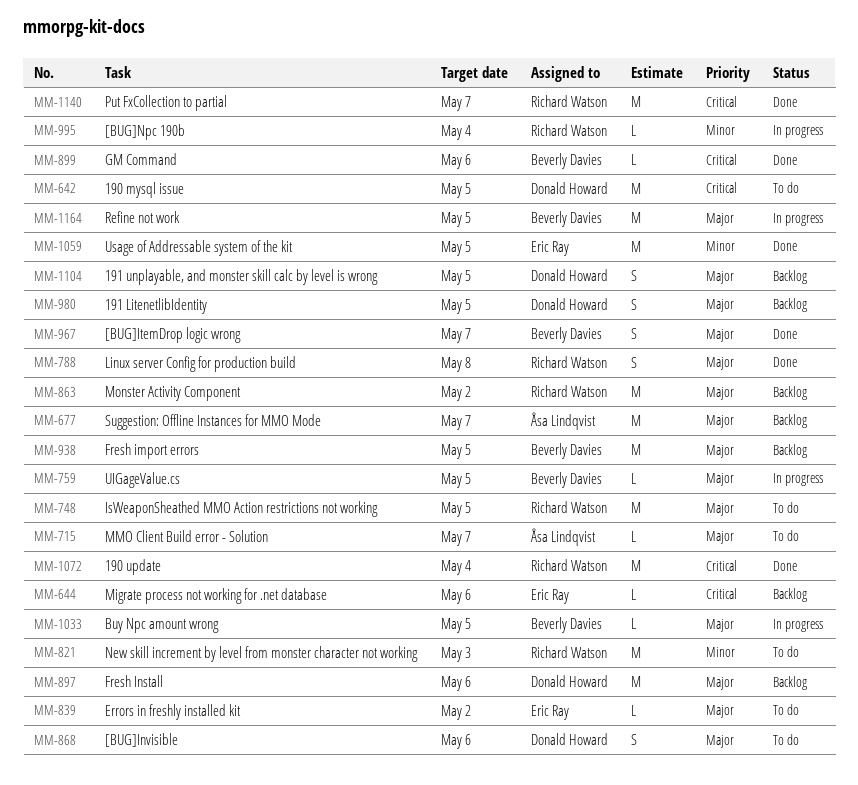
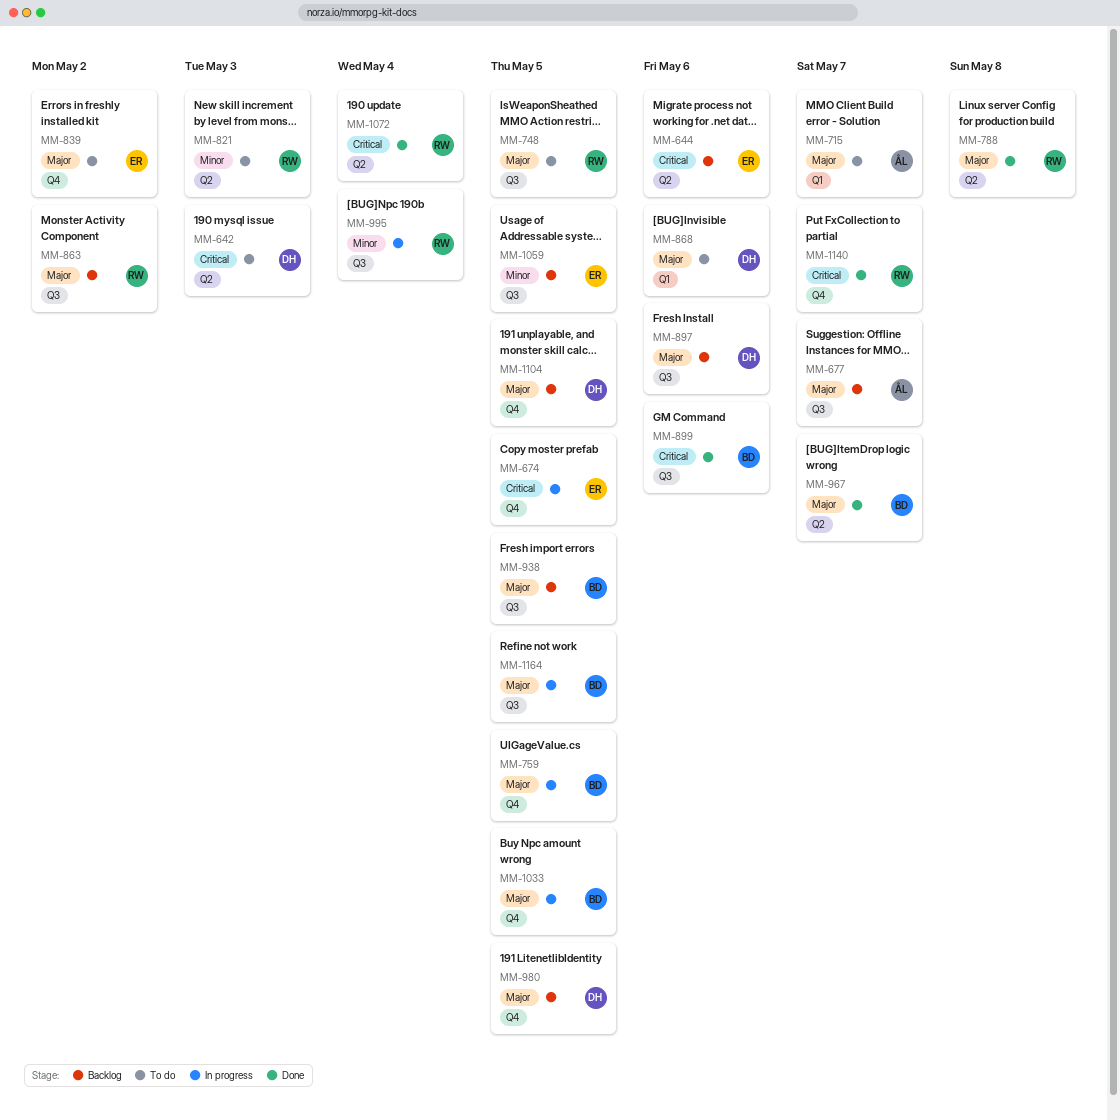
MM-642, due: May 5 -> May 3
MM-674: none -> present
MM-1059, status: Done -> Backlog

